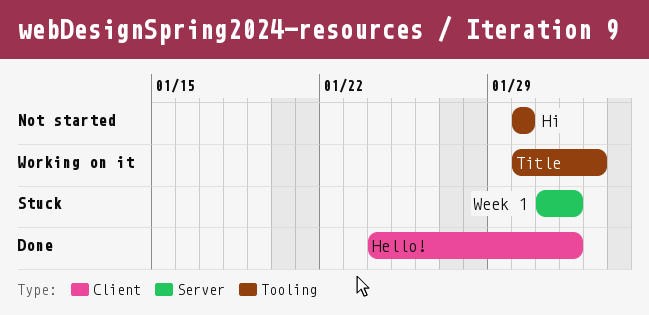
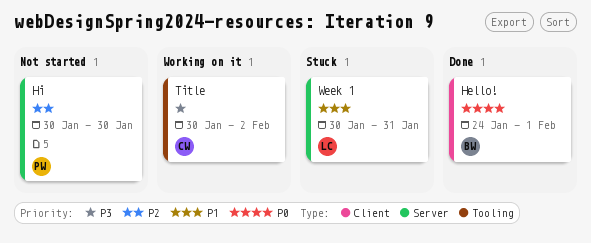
Hi, label: Tooling -> Server
Week 1, start: Jan 31 -> Jan 30
Week 1, due: Feb 1 -> Jan 31

